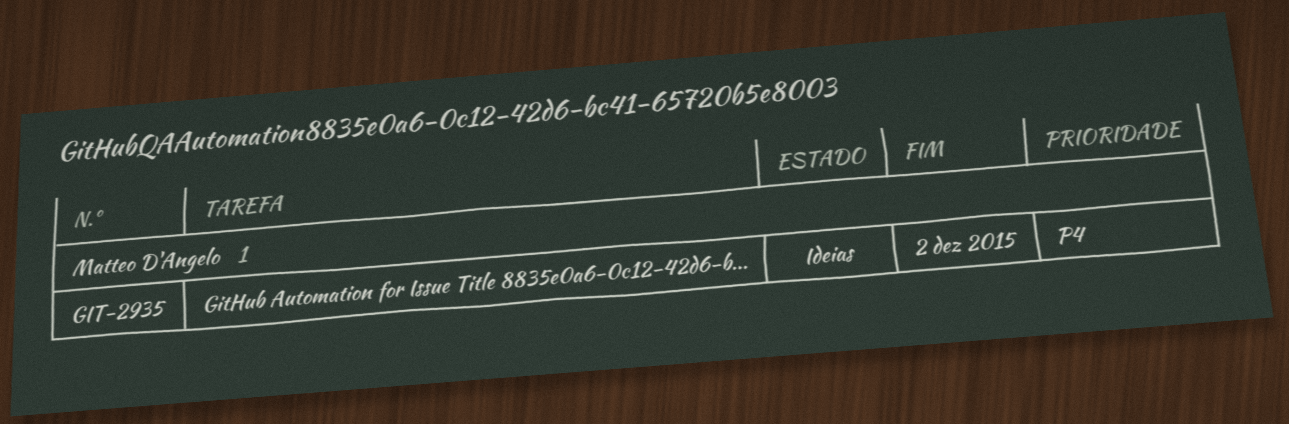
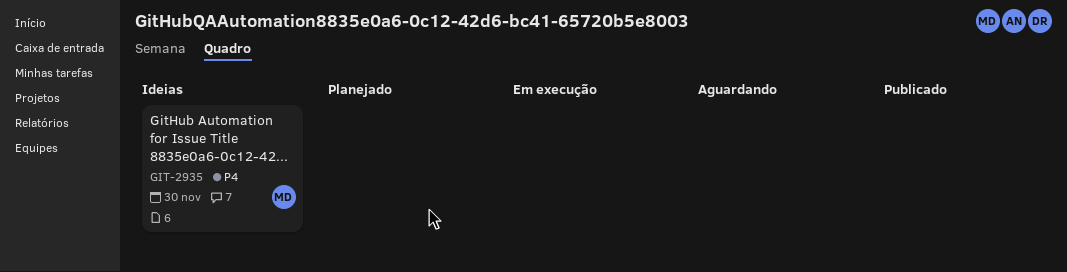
GIT-2935, due: Dec 2 -> Nov 30

